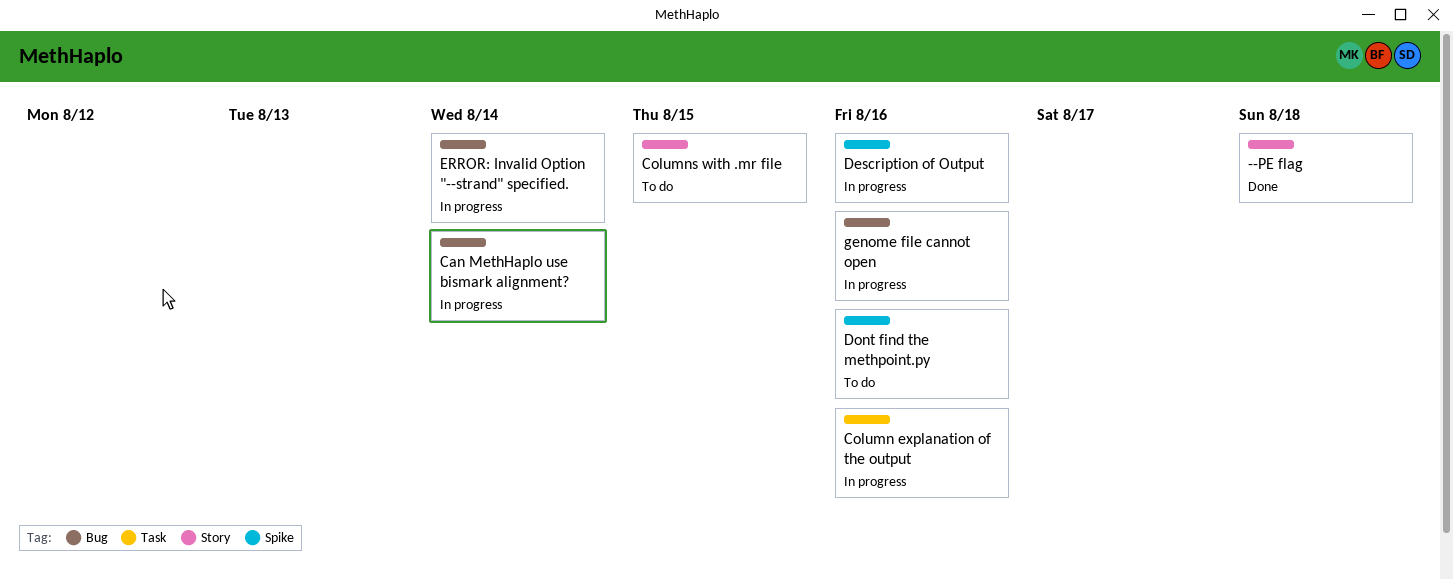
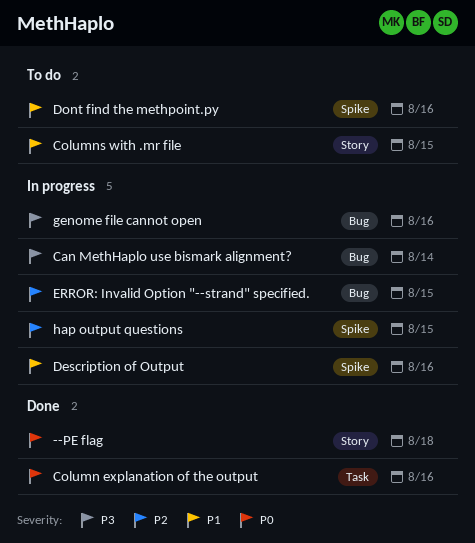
Column explanation of the output, status: In progress -> Done
ERROR: Invalid Option "--strand" specified., due: Aug 14 -> Aug 15
hap output questions: none -> present

